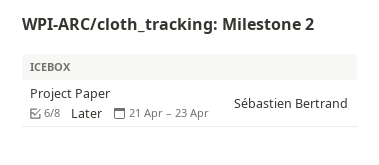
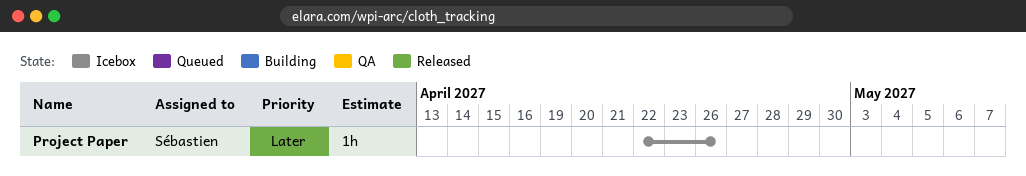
Project Paper, start: Apr 21 -> Apr 22
Project Paper, due: Apr 23 -> Apr 26

